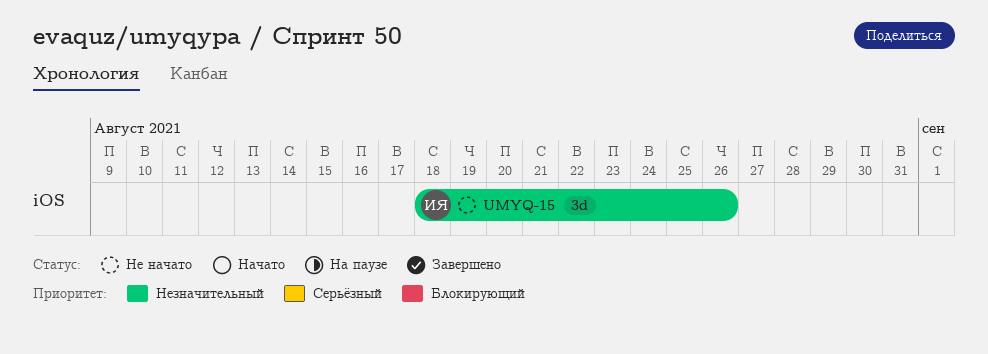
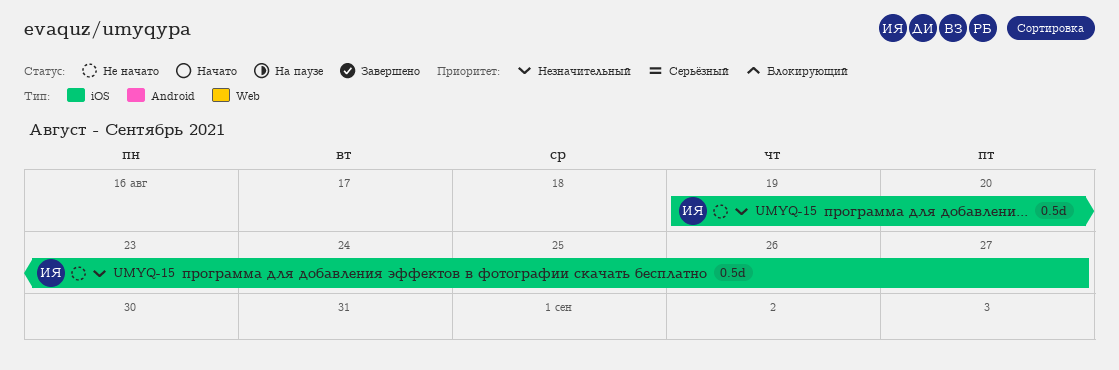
UMYQ-15, estimate: 3d -> 0.5d
UMYQ-15, start: Aug 18 -> Aug 19
UMYQ-15, due: Aug 26 -> Aug 27

